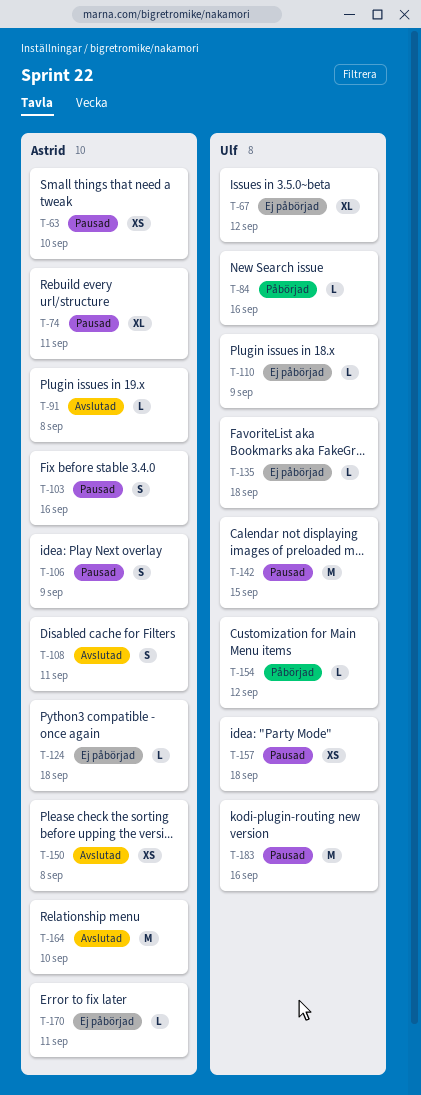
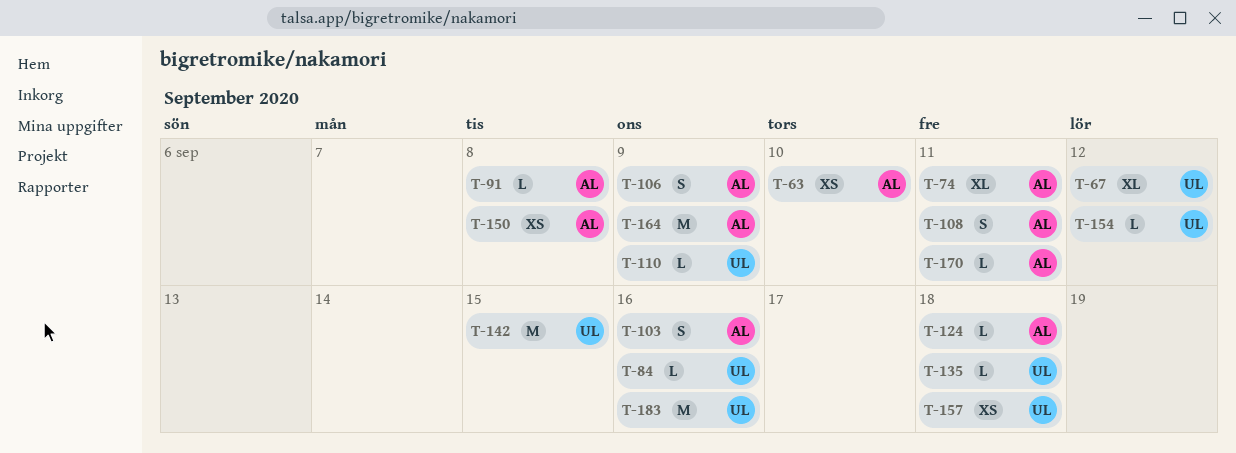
T-164, due: Sep 10 -> Sep 9

